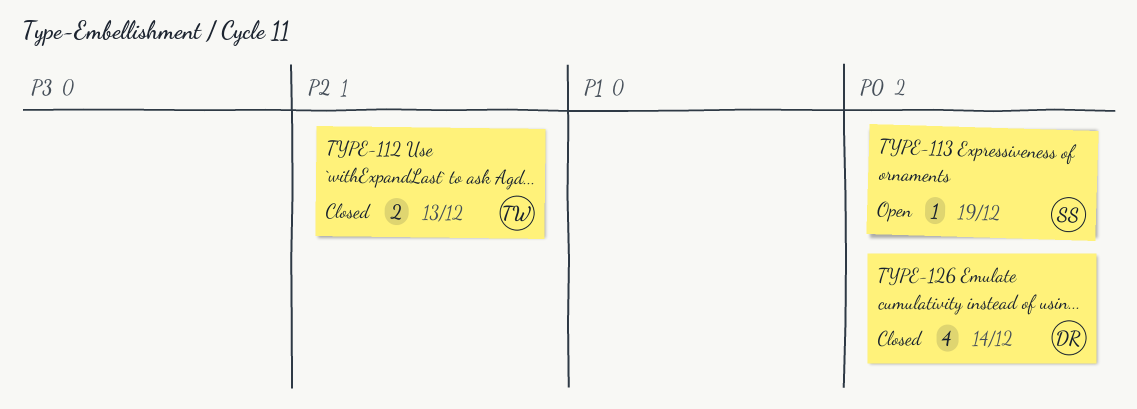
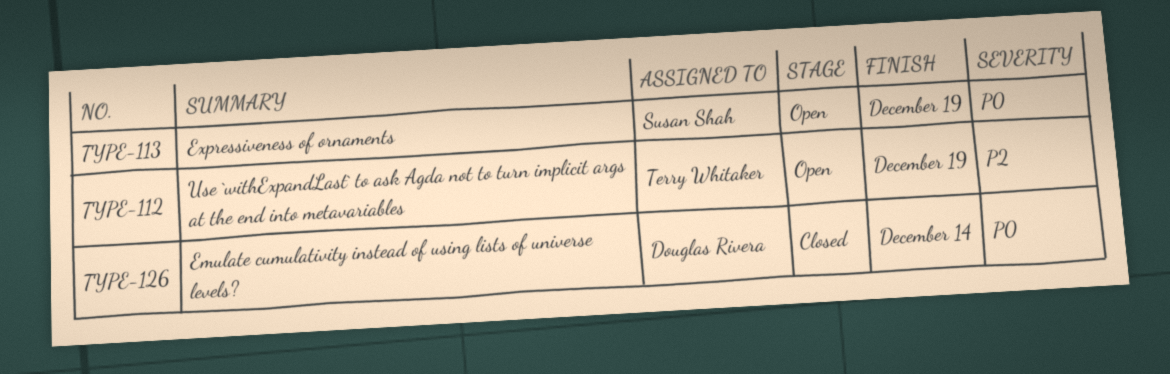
TYPE-112, status: Closed -> Open
TYPE-112, due: Dec 13 -> Dec 19

